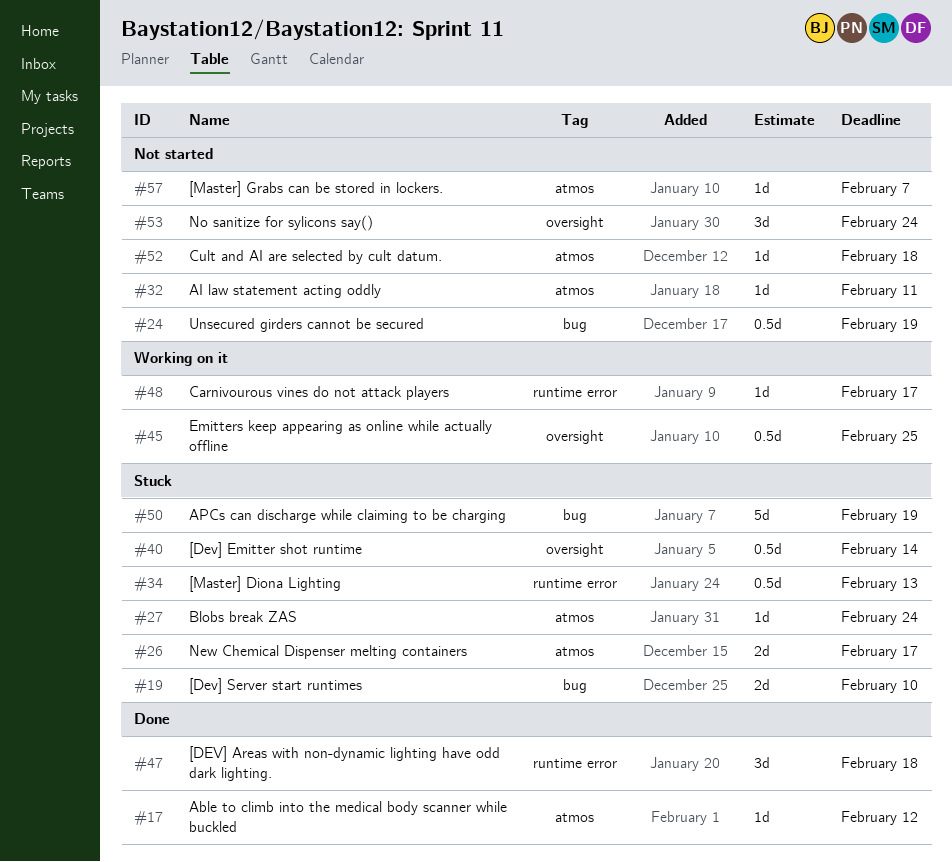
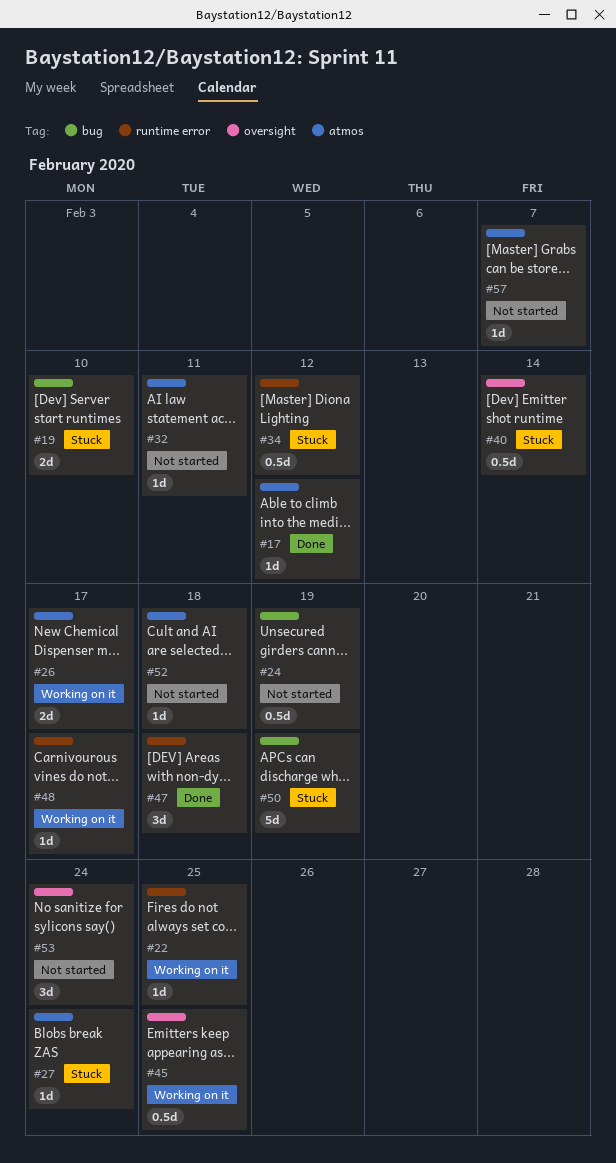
#22: none -> present
#26, status: Stuck -> Working on it
#34, due: Feb 13 -> Feb 12

